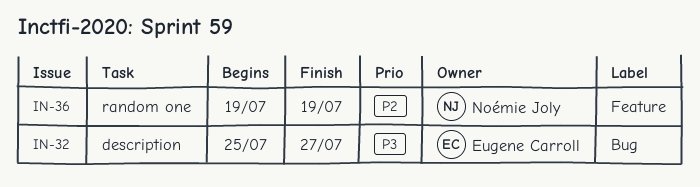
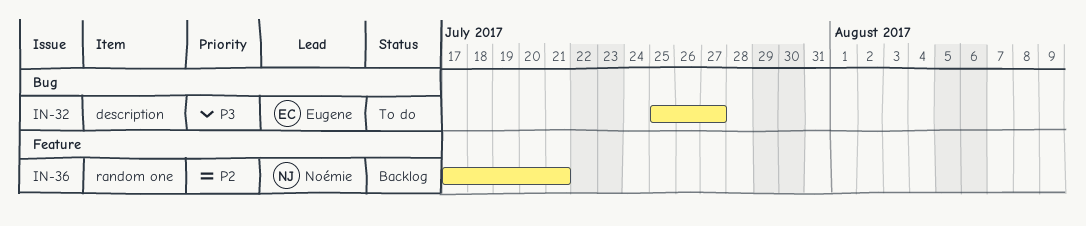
IN-36, start: Jul 19 -> Jul 17
IN-36, due: Jul 19 -> Jul 21

